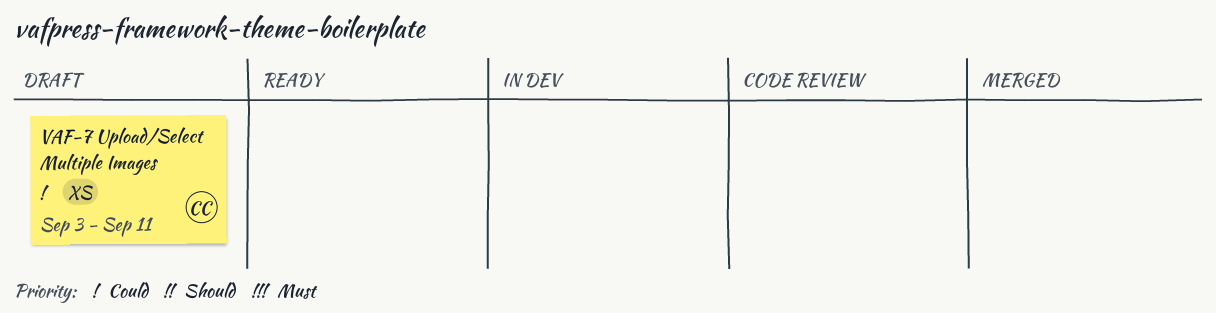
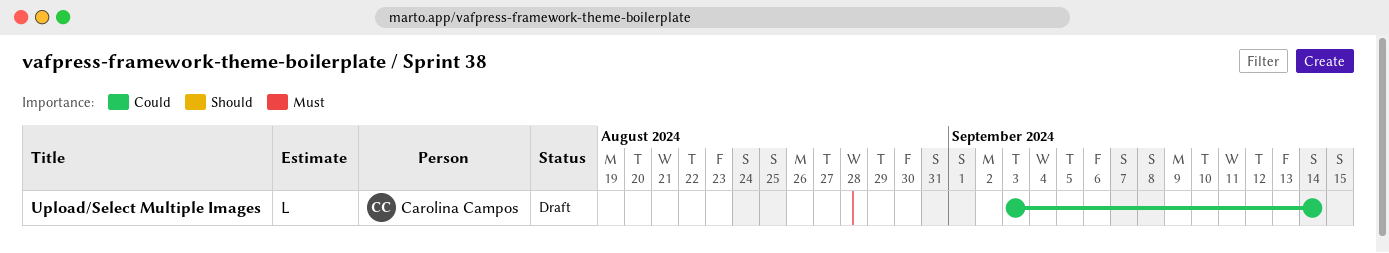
Upload/Select Multiple Images, estimate: XS -> L
Upload/Select Multiple Images, due: Sep 11 -> Sep 14

